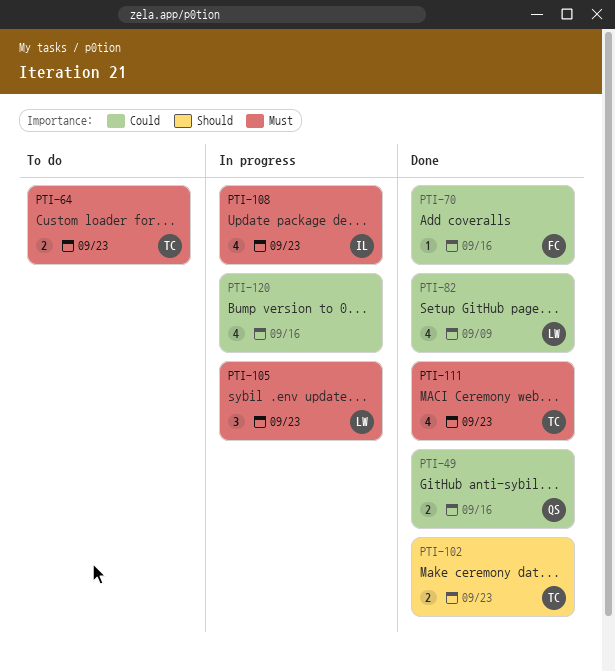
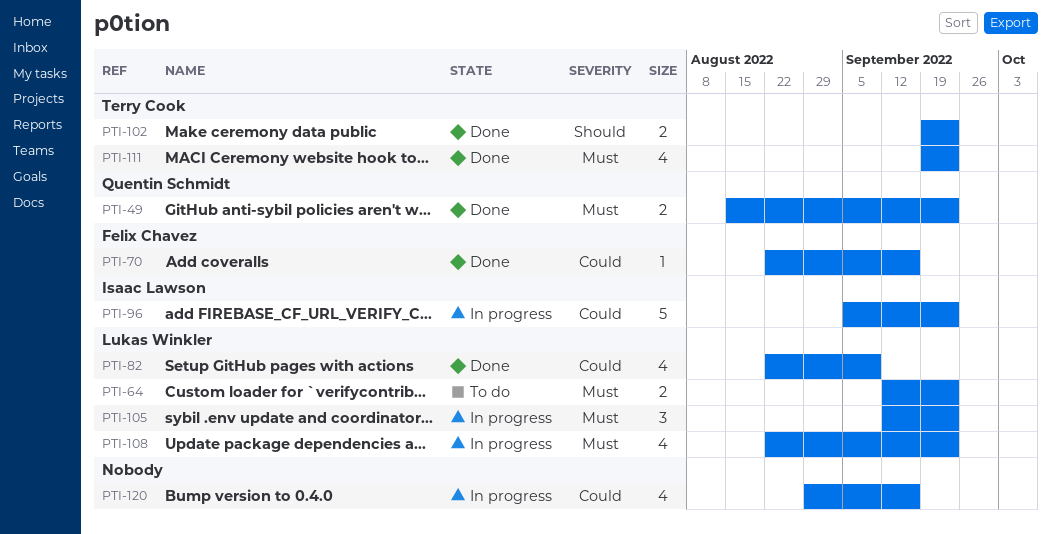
PTI-49, priority: Could -> Must
PTI-49, due: Sep 16 -> Sep 23
PTI-64, owner: Terry Cook -> Lukas Winkler
PTI-96: none -> present
PTI-108, owner: Isaac Lawson -> Lukas Winkler

